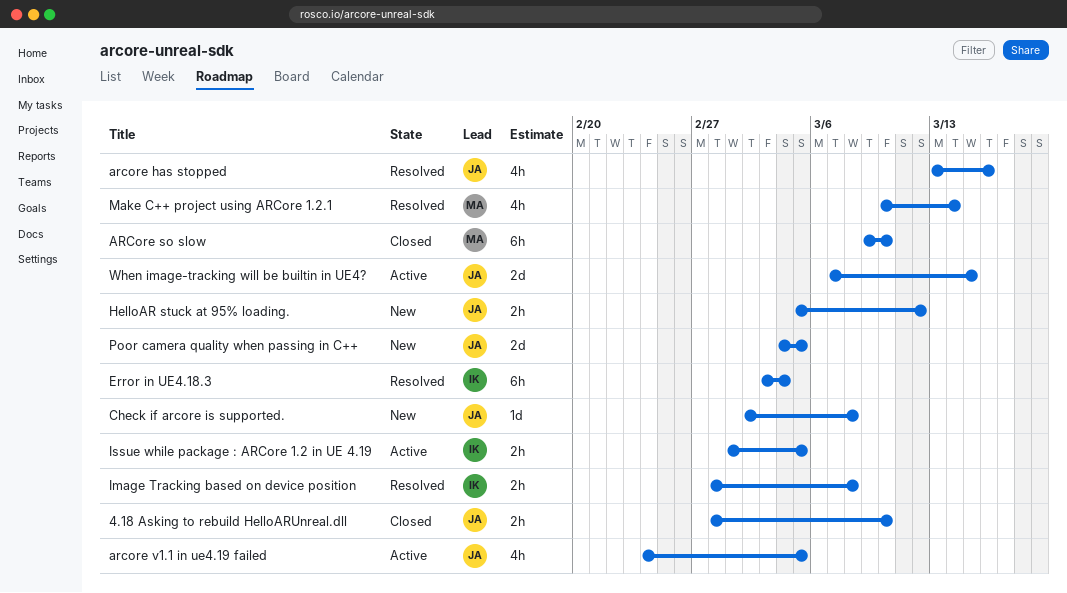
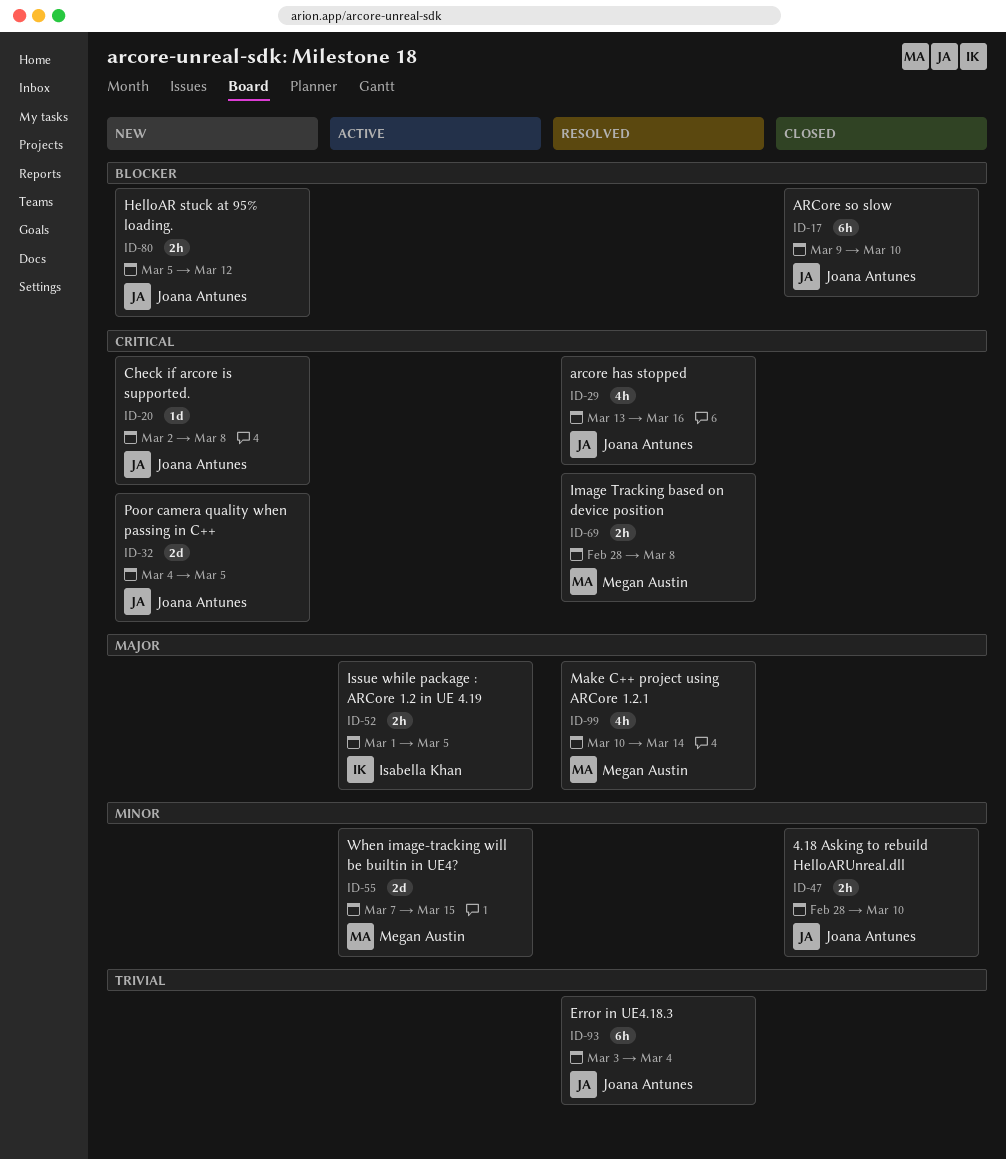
ARCore so slow, owner: Megan Austin -> Joana Antunes
arcore v1.1 in ue4.19 failed: present -> none
Error in UE4.18.3, owner: Isabella Khan -> Joana Antunes
Image Tracking based on device position, owner: Isabella Khan -> Megan Austin
When image-tracking will be builtin in UE4?, owner: Joana Antunes -> Megan Austin

